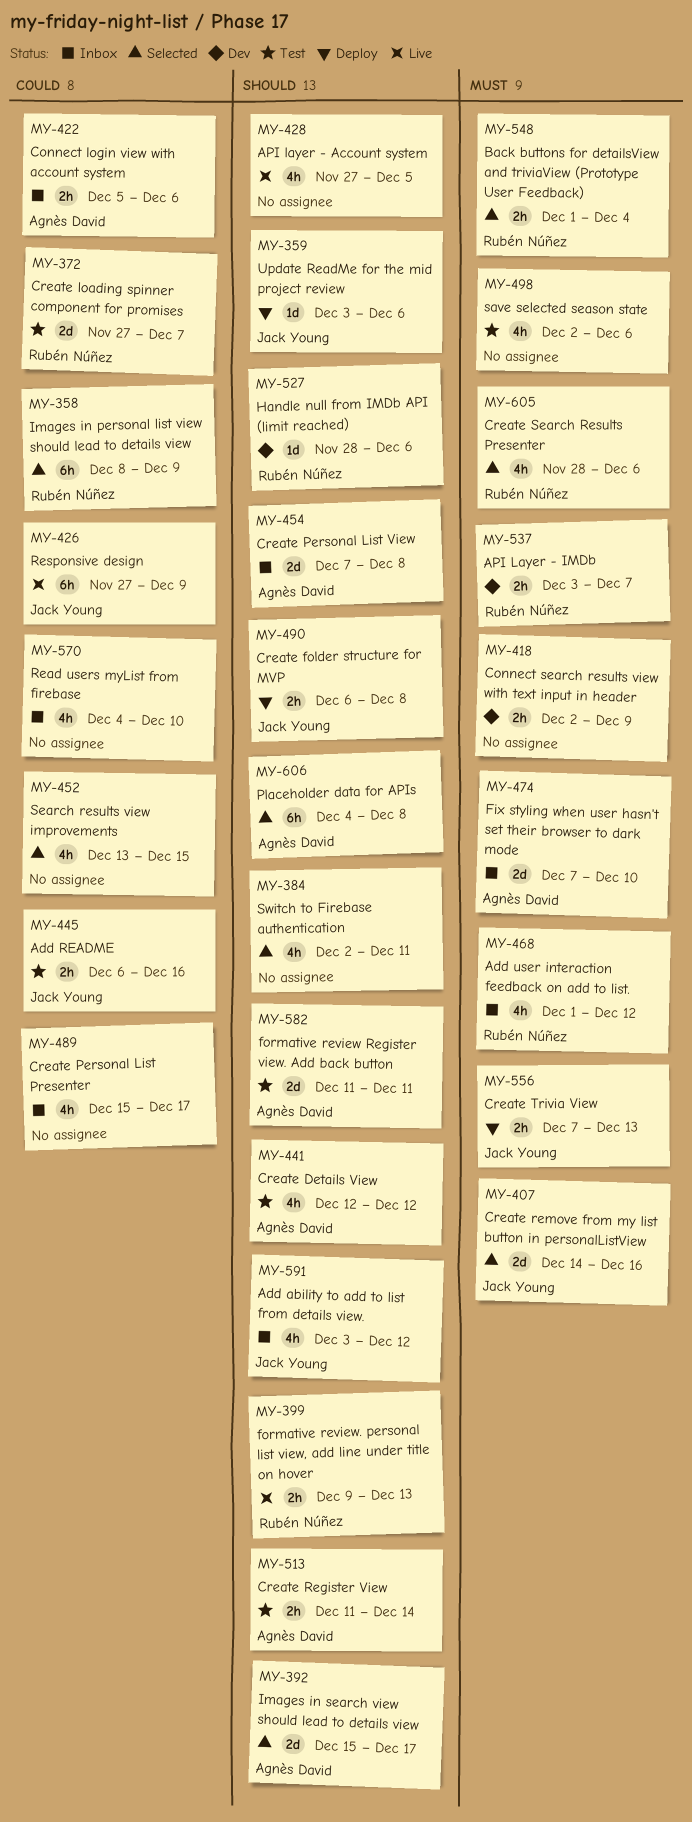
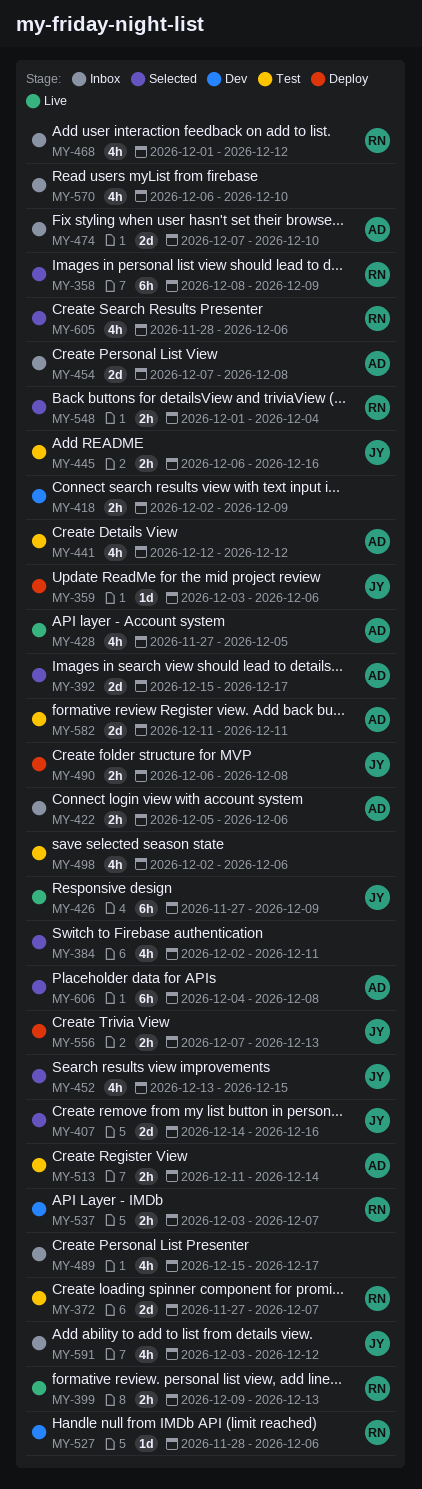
MY-428, owner: none -> Agnès David
MY-452, owner: none -> Jack Young
MY-570, start: Dec 4 -> Dec 6

